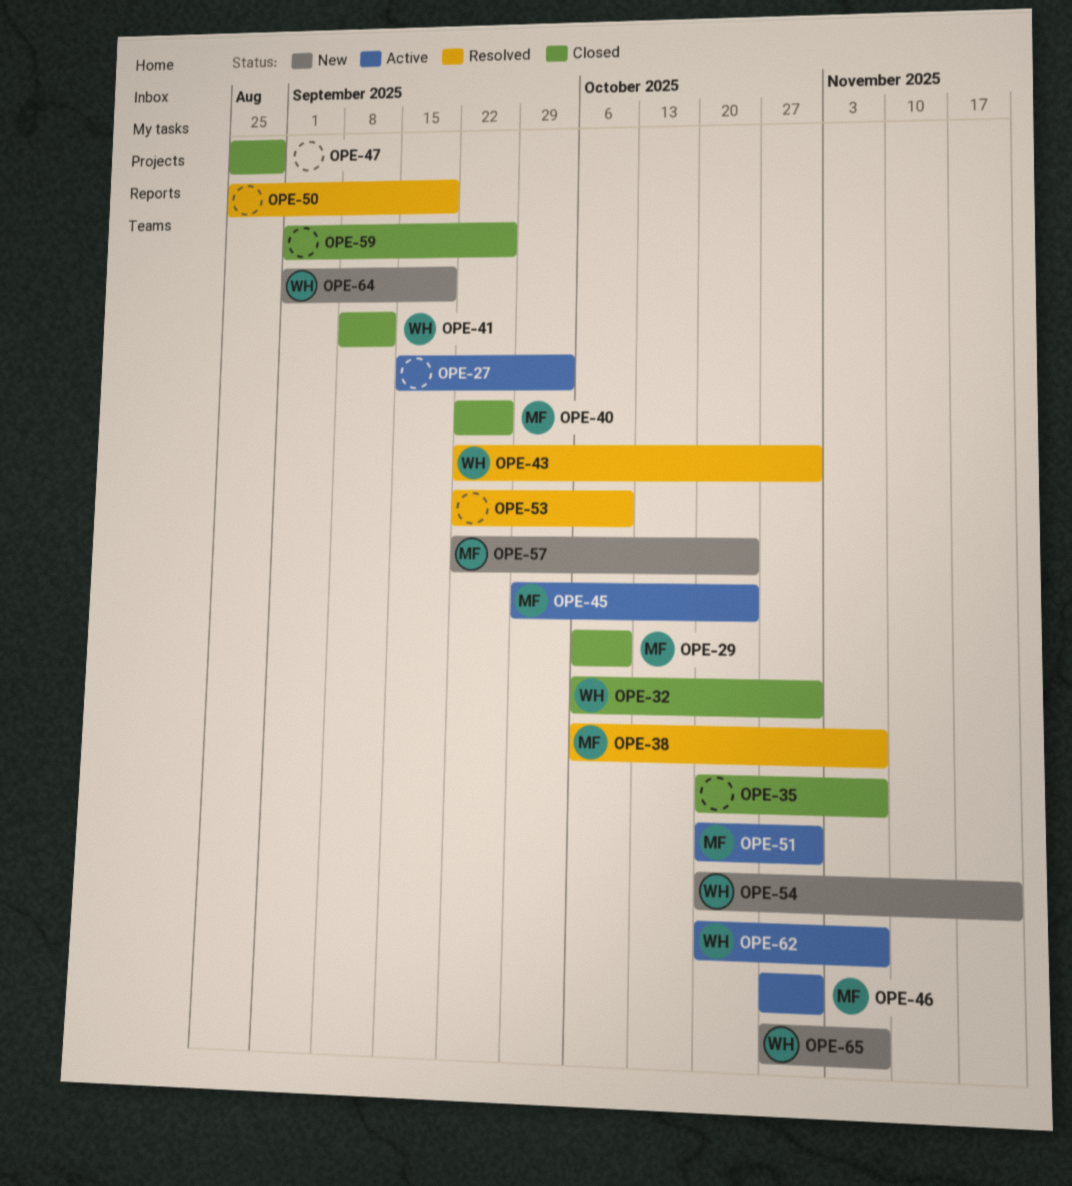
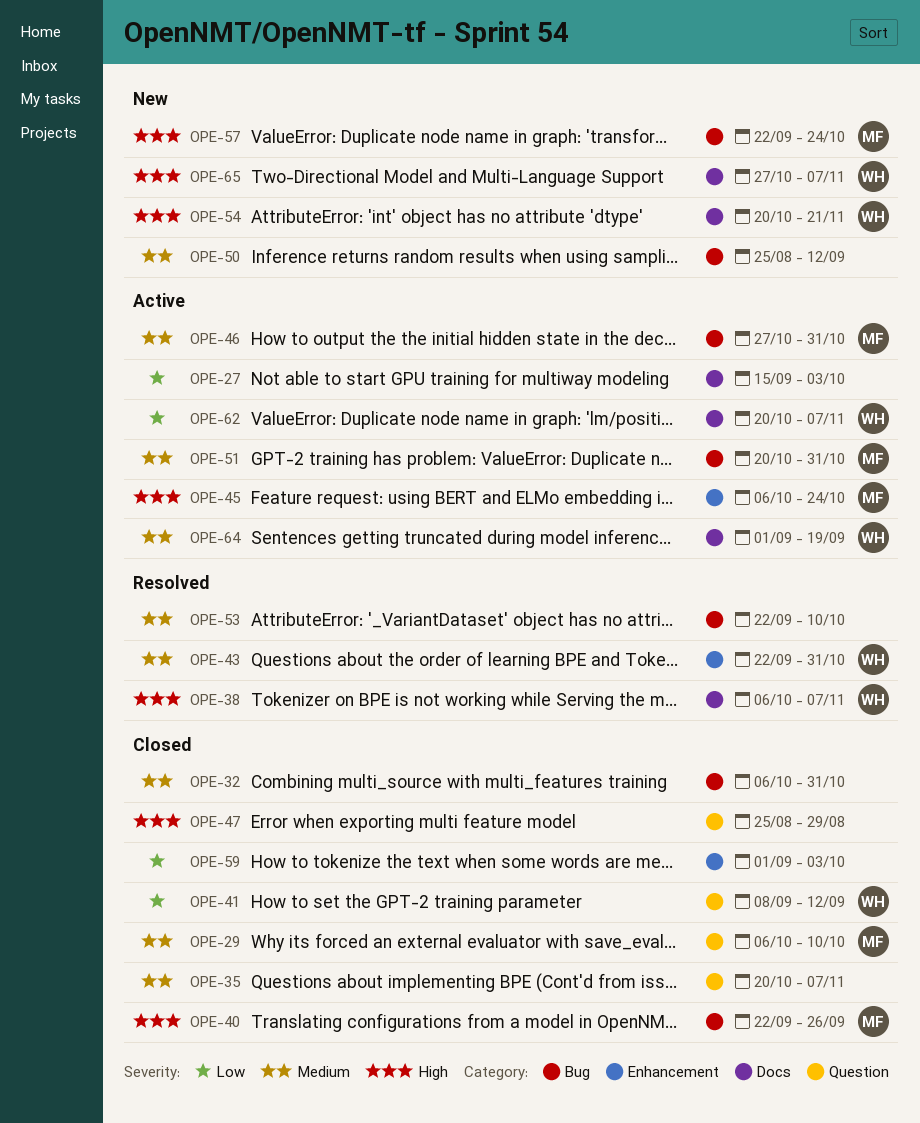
OPE-32, owner: WH -> none
OPE-38, owner: MF -> WH
OPE-45, start: Sep 29 -> Oct 6
OPE-50, status: Resolved -> New
OPE-50, due: Sep 19 -> Sep 12
OPE-59, due: Sep 26 -> Oct 3
OPE-64, status: New -> Active

